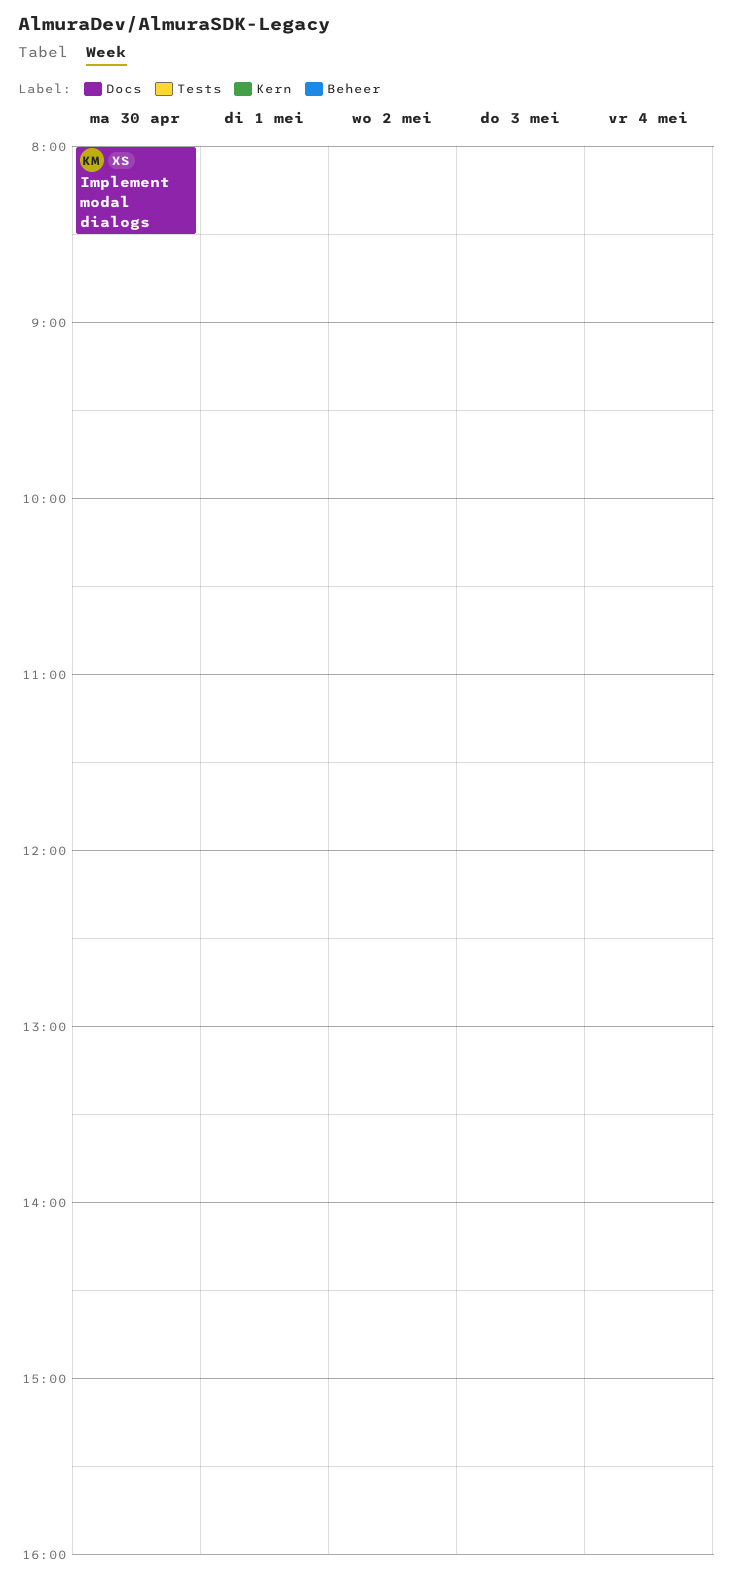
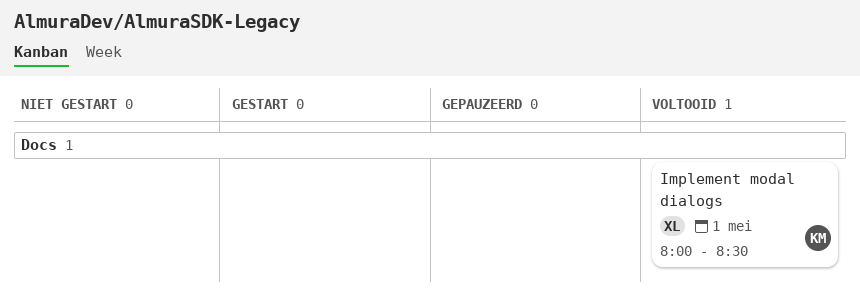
Implement modal dialogs, estimate: XS -> XL
Implement modal dialogs, day: Apr 30 -> May 1

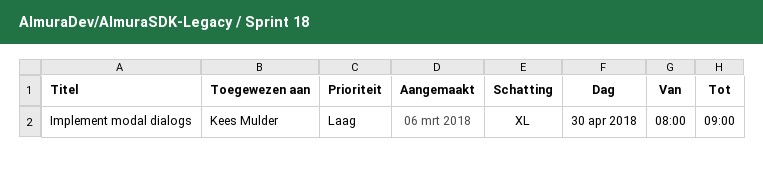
Implement modal dialogs, day: May 1 -> Apr 30
Implement modal dialogs, ends: 08:30 -> 09:00

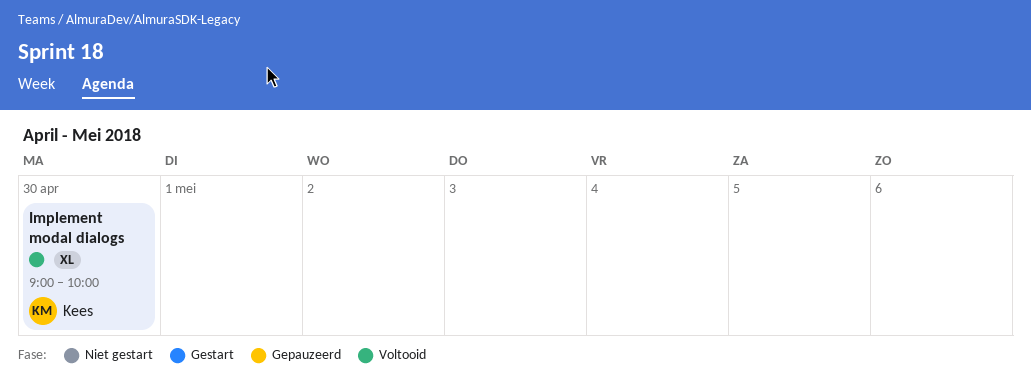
Implement modal dialogs, begins: 08:00 -> 09:00
Implement modal dialogs, ends: 09:00 -> 10:00

